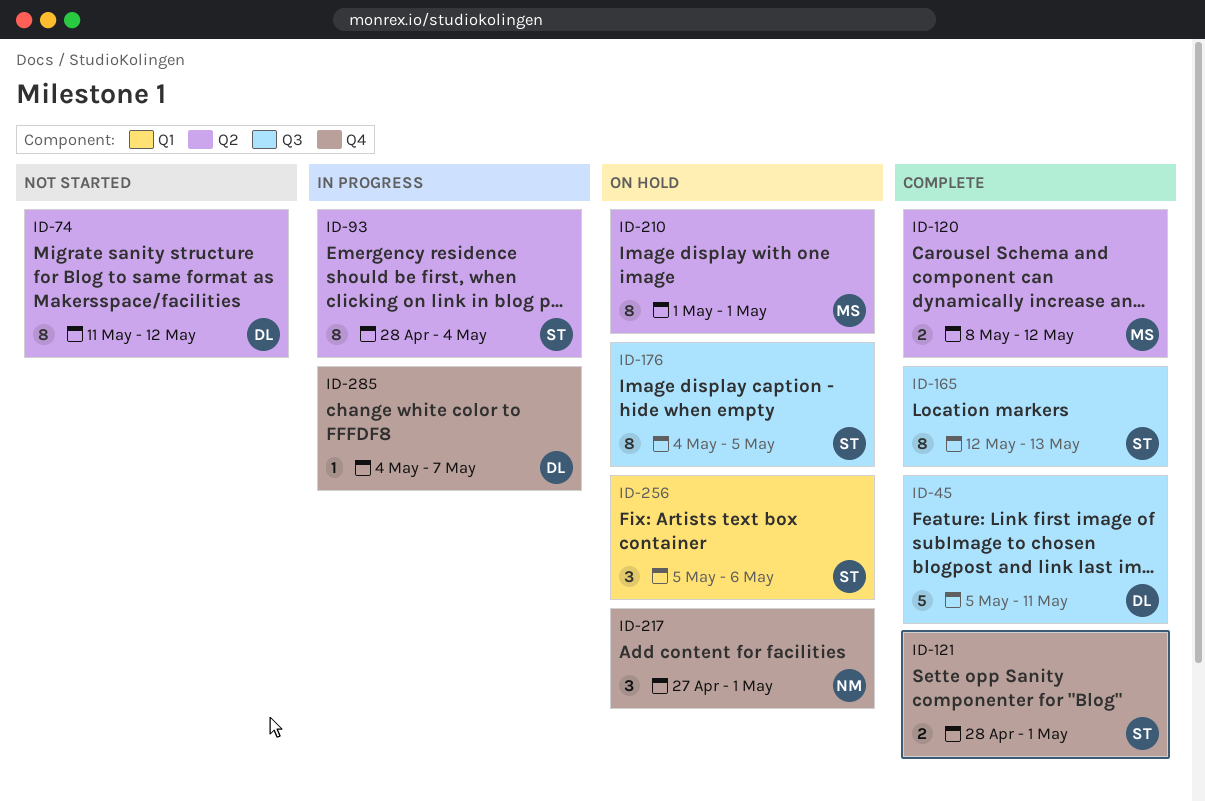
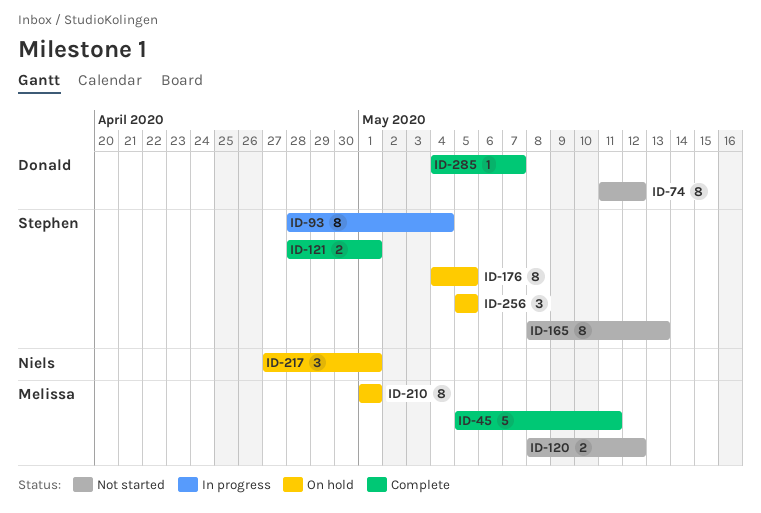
ID-45, owner: Donald -> Melissa
ID-120, status: Complete -> Not started
ID-165, status: Complete -> Not started
ID-165, start: May 12 -> May 8
ID-256, due: May 6 -> May 5
ID-285, status: In progress -> Complete

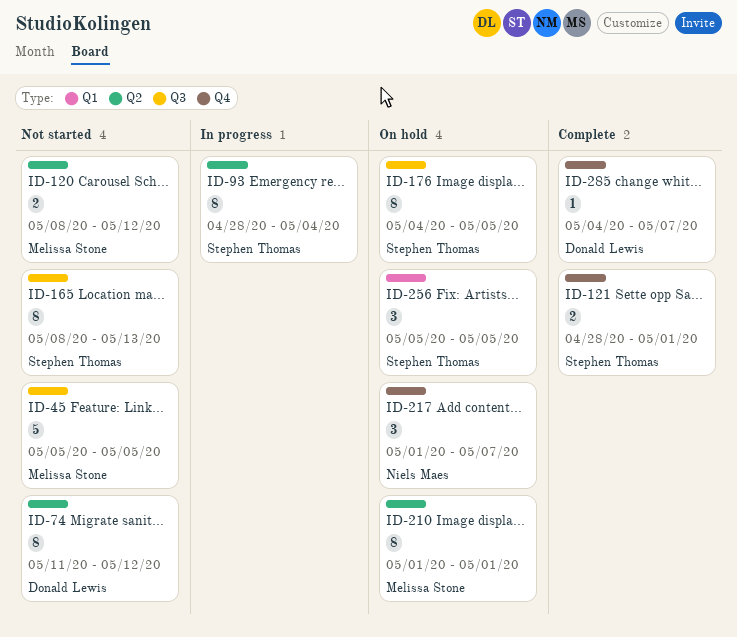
ID-45, status: Complete -> Not started
ID-45, due: May 11 -> May 5
ID-217, start: Apr 27 -> May 1
ID-217, due: May 1 -> May 7

